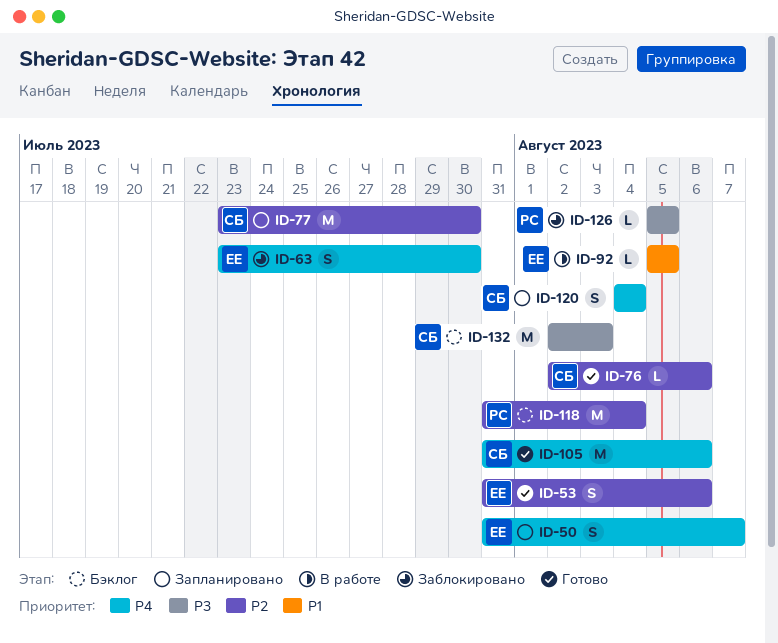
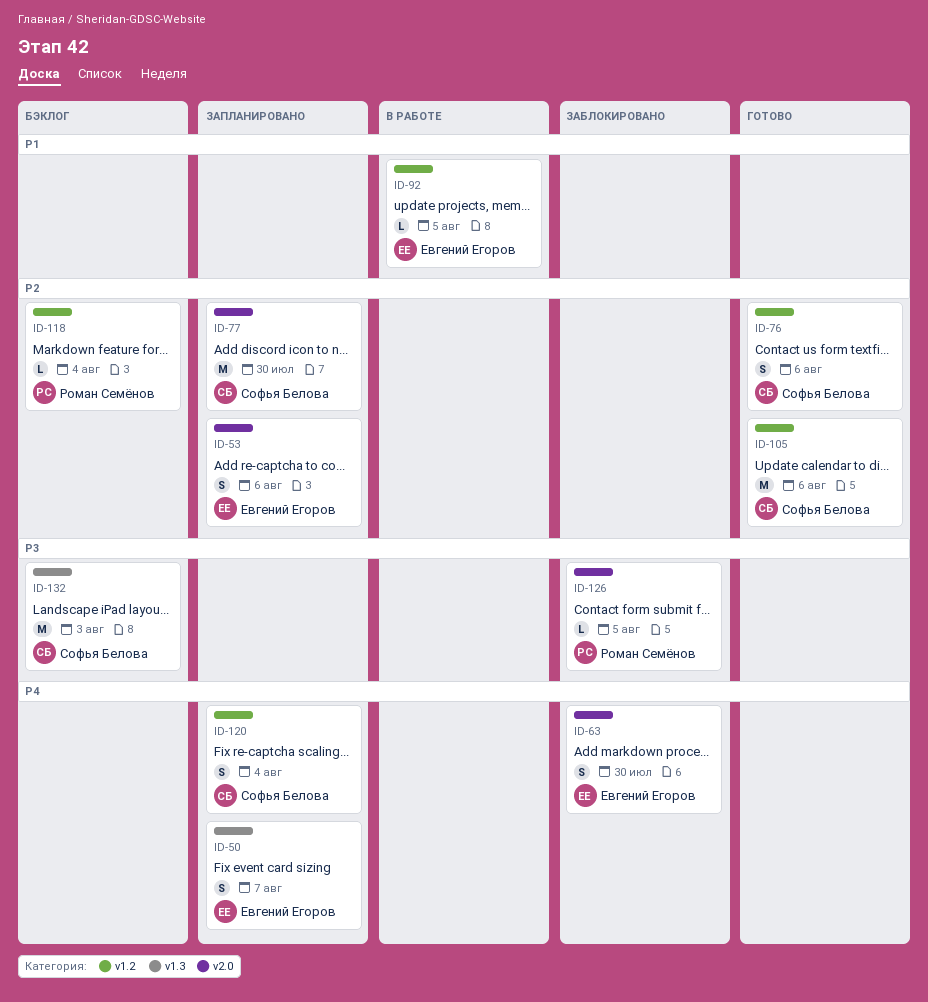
ID-53, status: Готово -> Запланировано
ID-76, estimate: L -> S
ID-105, priority: P4 -> P2
ID-118, estimate: M -> L

